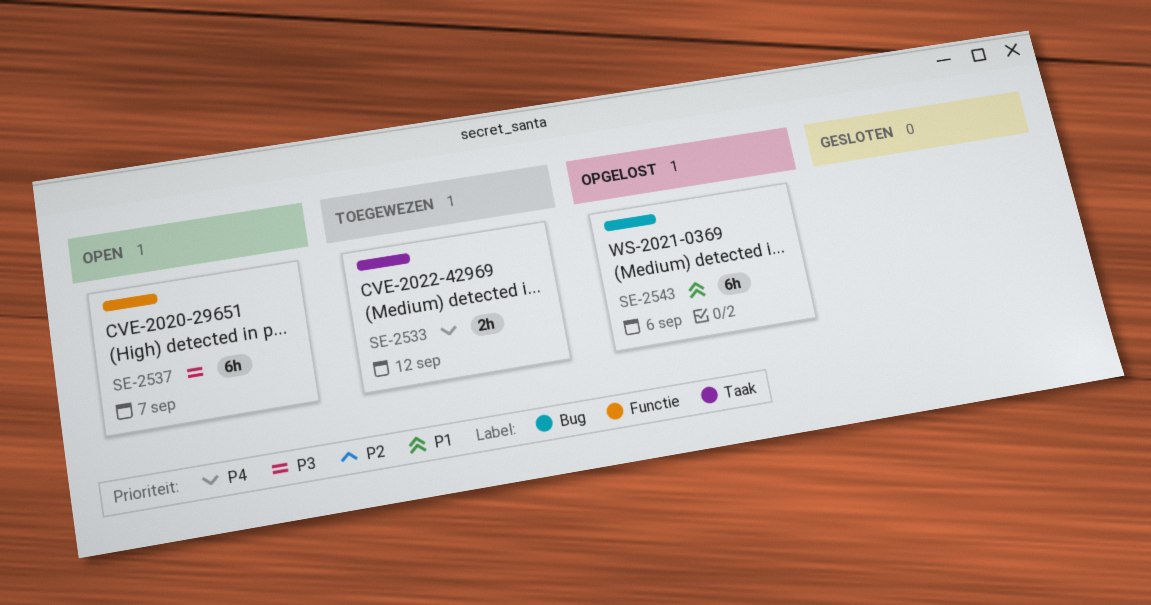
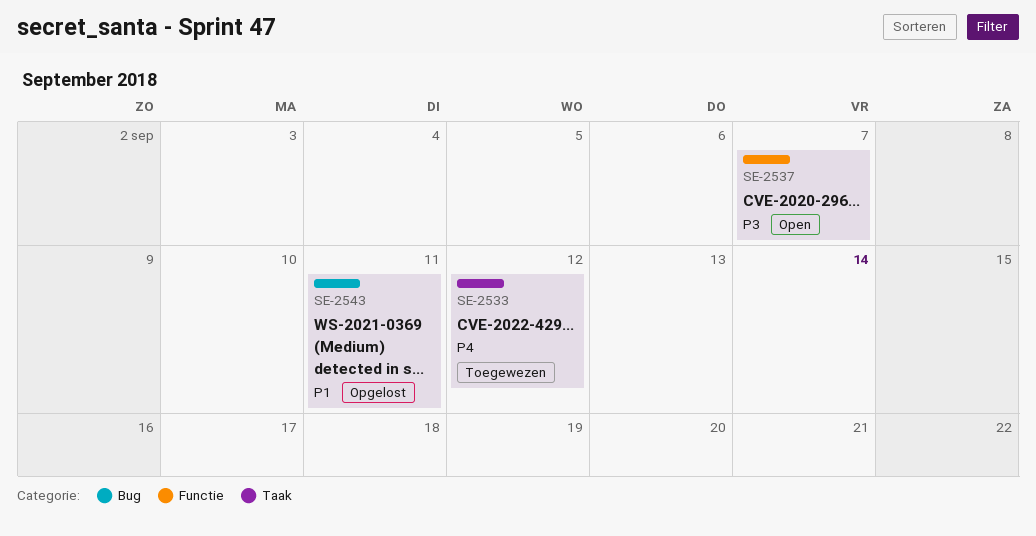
SE-2543, due: Sep 6 -> Sep 11

